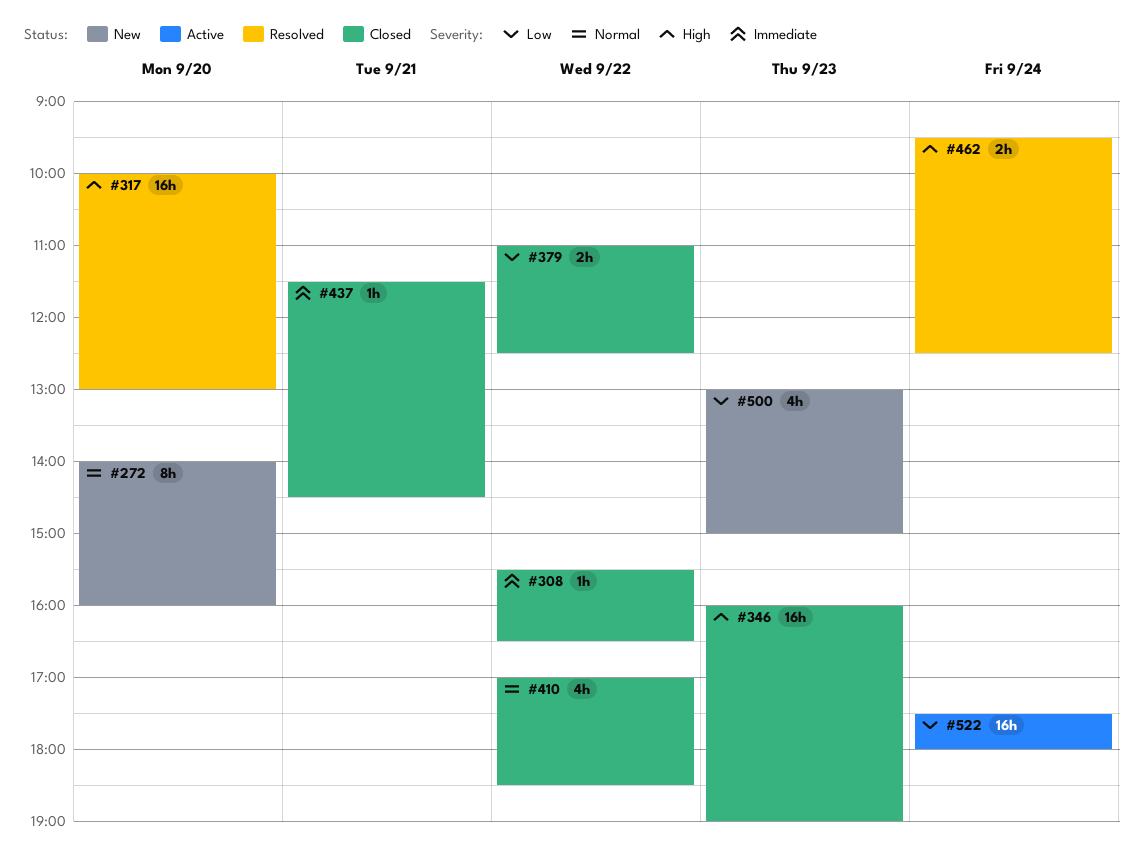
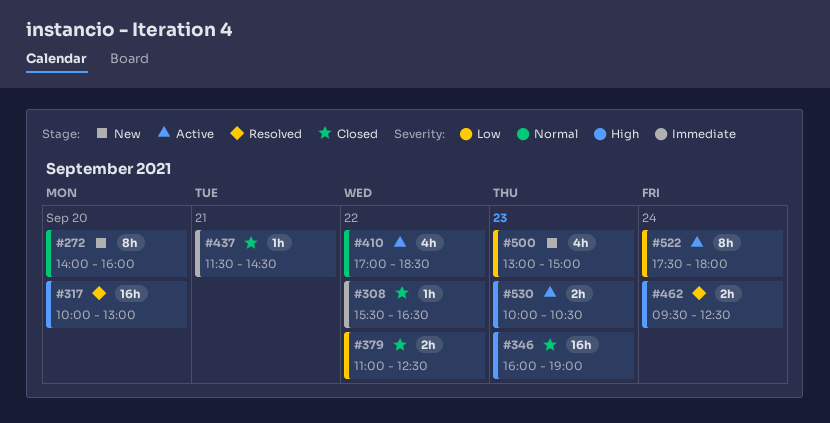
#410, status: Closed -> Active
#522, estimate: 16h -> 8h
#530: none -> present

